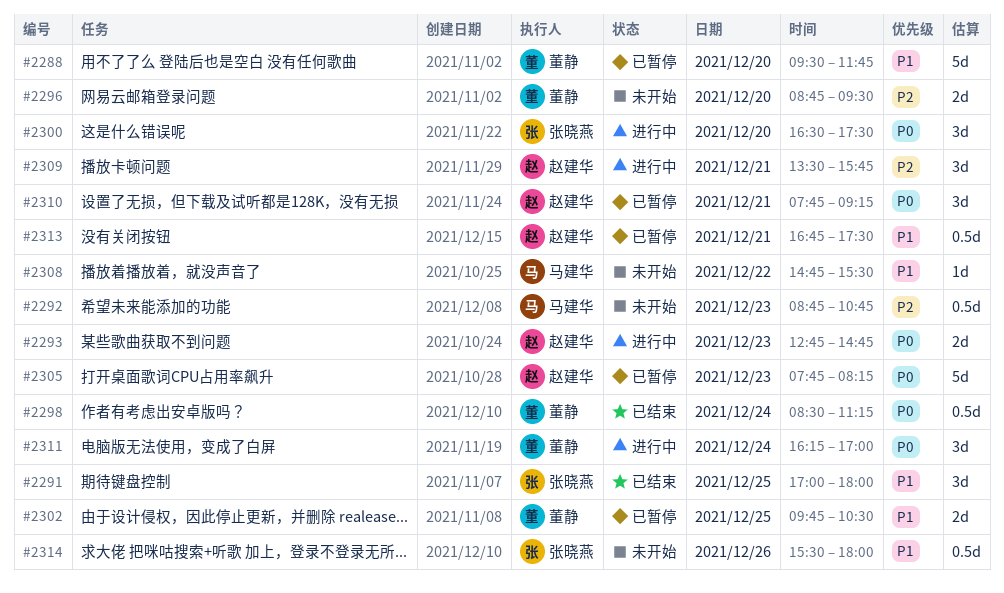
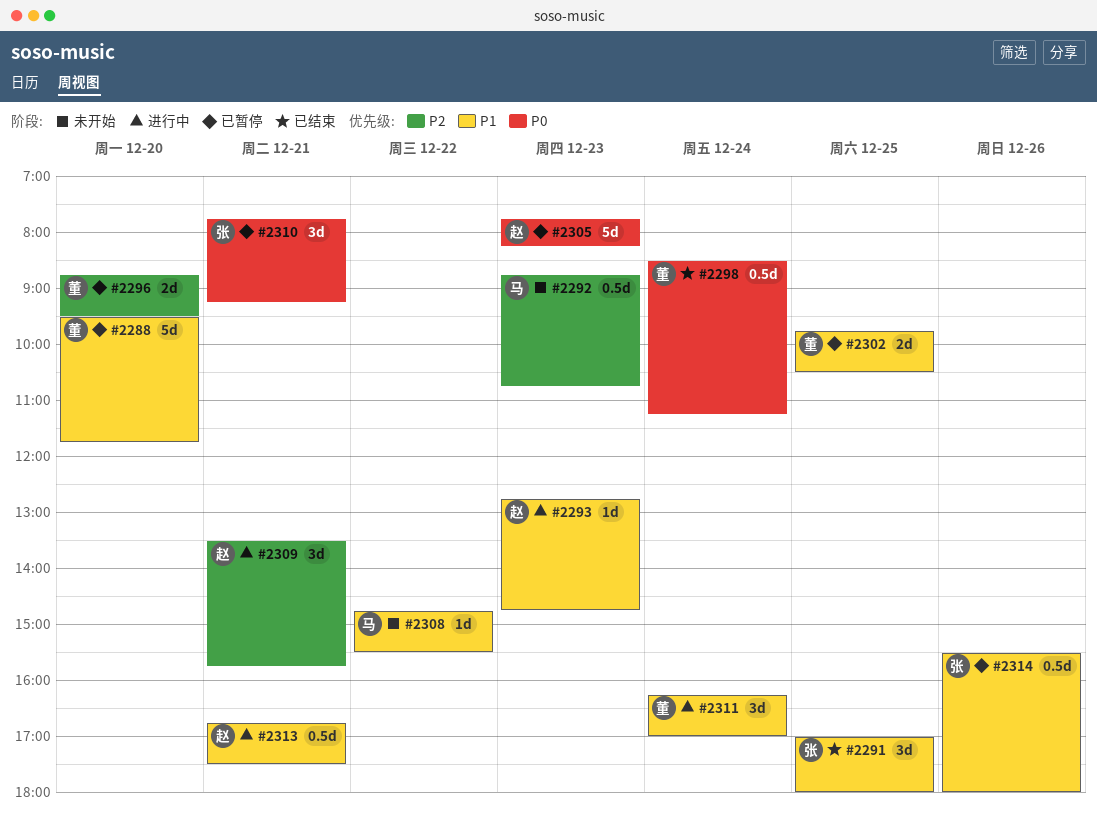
#2293, priority: P0 -> P1
#2293, estimate: 2d -> 1d
#2296, status: 未开始 -> 已暂停
#2300: present -> none
#2310, owner: 赵建华 -> 张晓燕
#2311, priority: P0 -> P1
#2313, status: 已暂停 -> 进行中
#2314, status: 未开始 -> 已暂停

